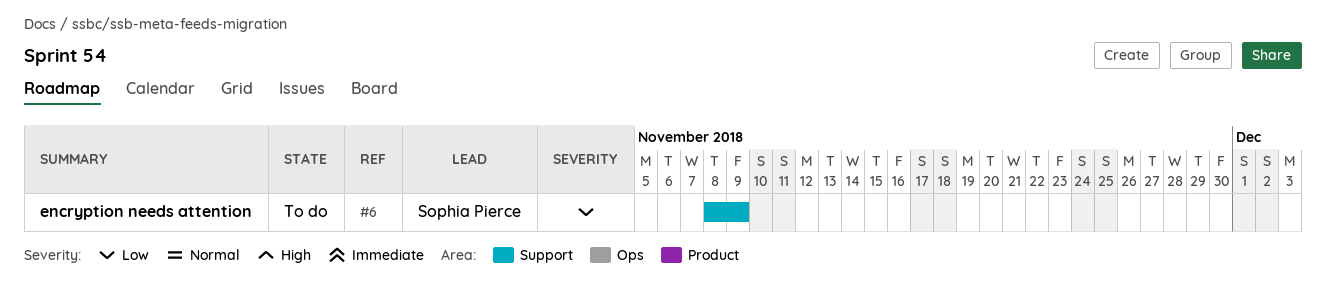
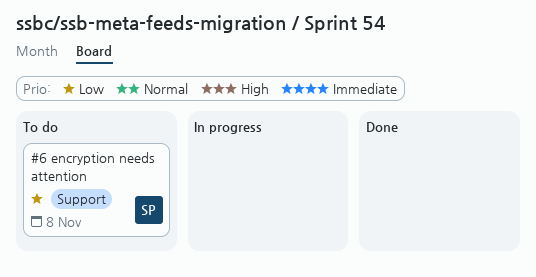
#6, due: Nov 9 -> Nov 8

